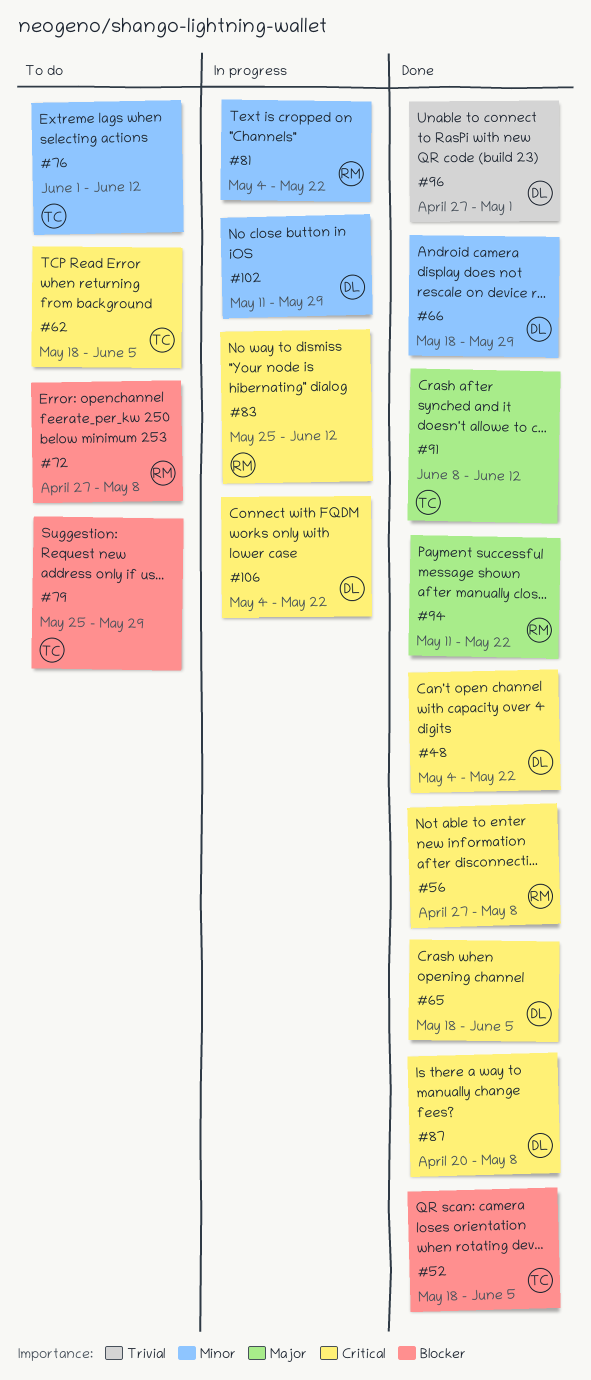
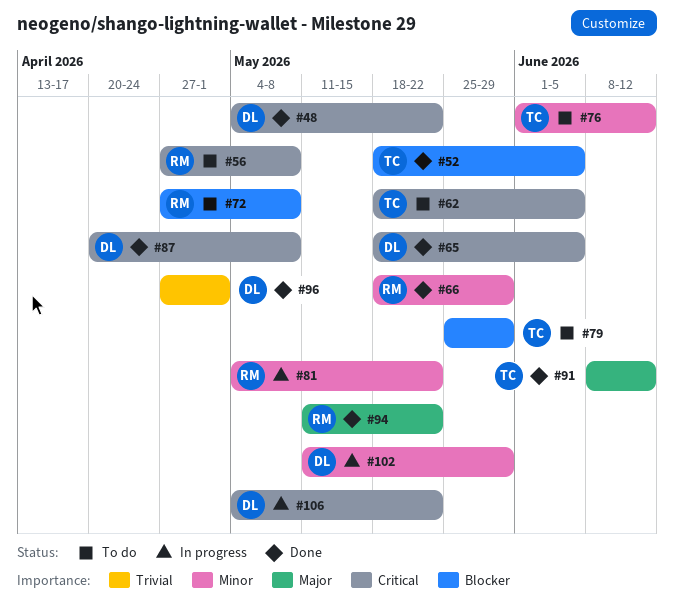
#56, status: Done -> To do
#66, owner: DL -> RM
#83: present -> none

